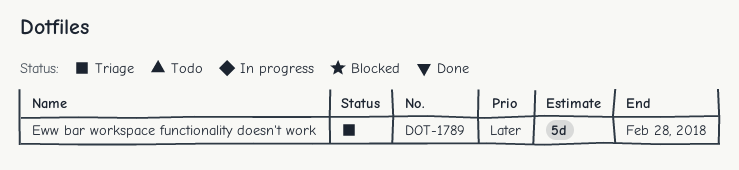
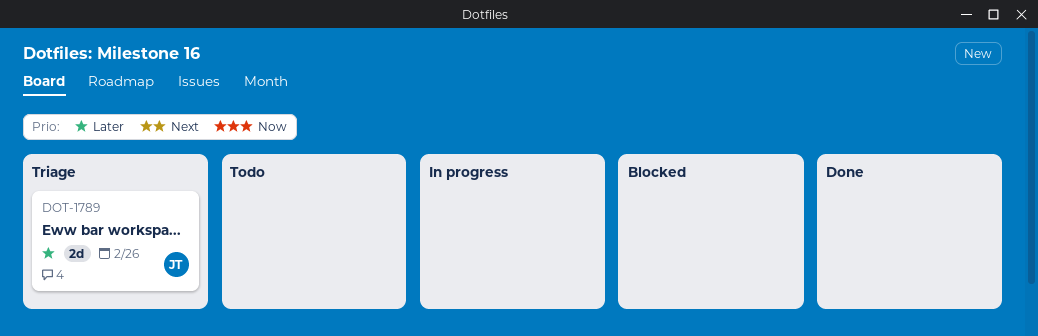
DOT-1789, estimate: 5d -> 2d
DOT-1789, due: Feb 28 -> Feb 26

